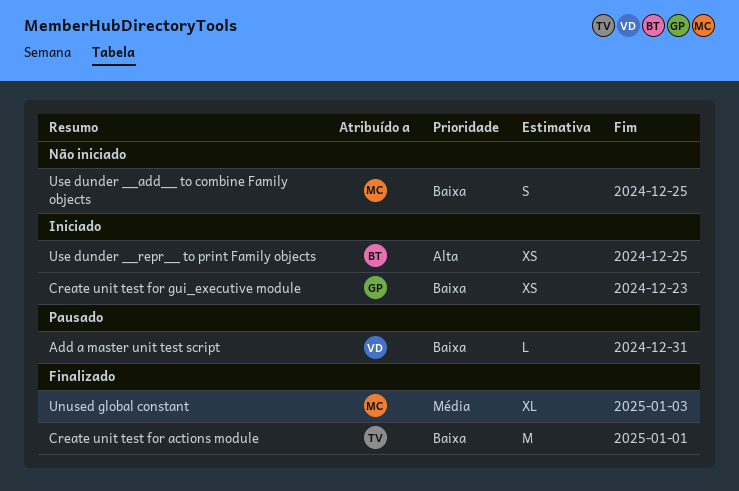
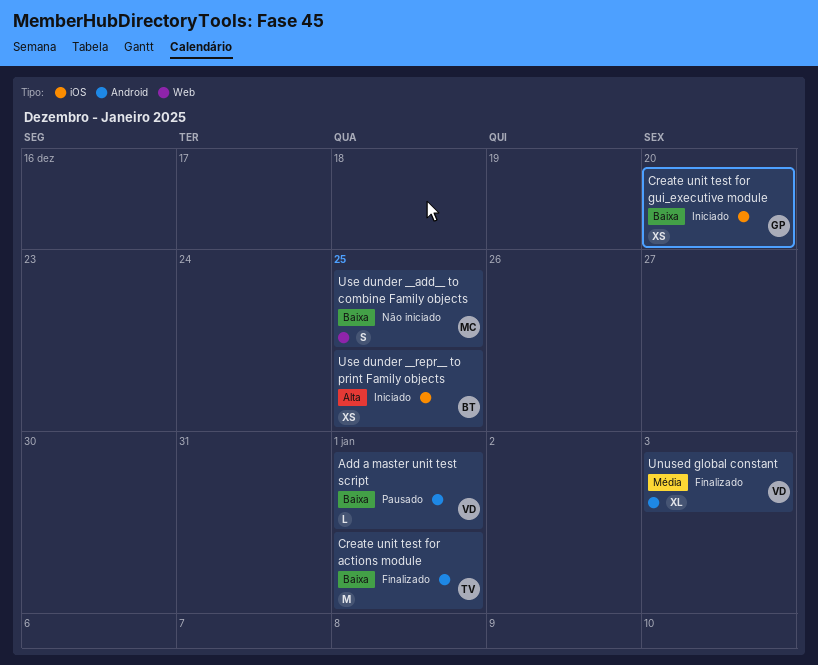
Add a master unit test script, due: Dec 31 -> Jan 1
Create unit test for gui_executive module, due: Dec 23 -> Dec 20
Unused global constant, owner: MC -> VD

